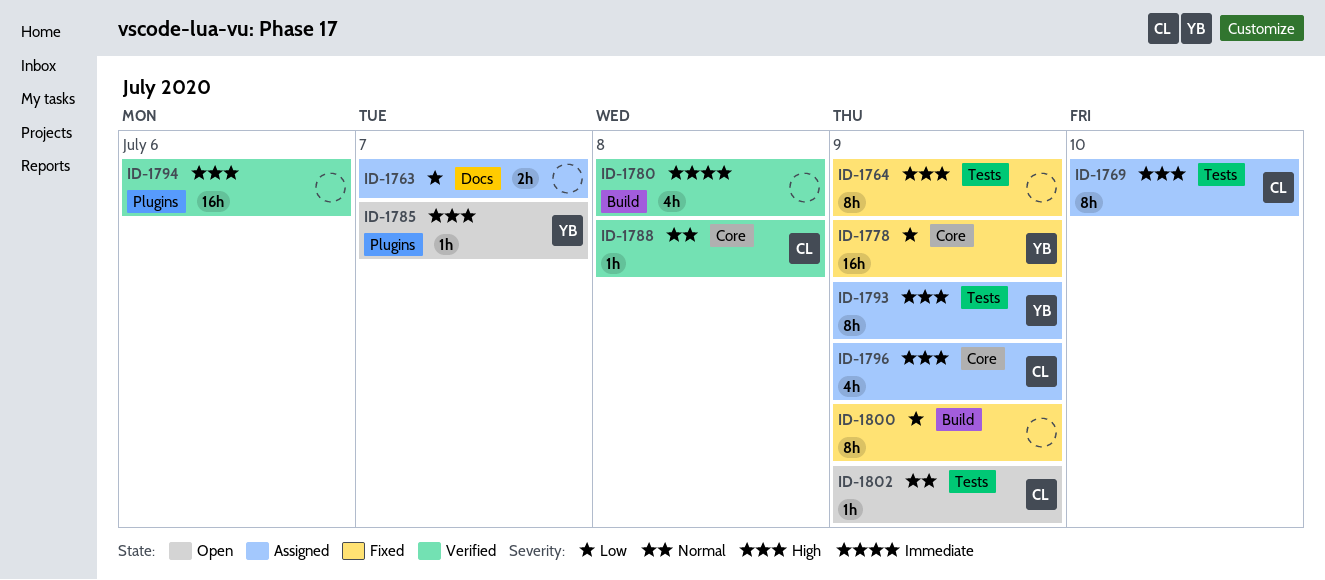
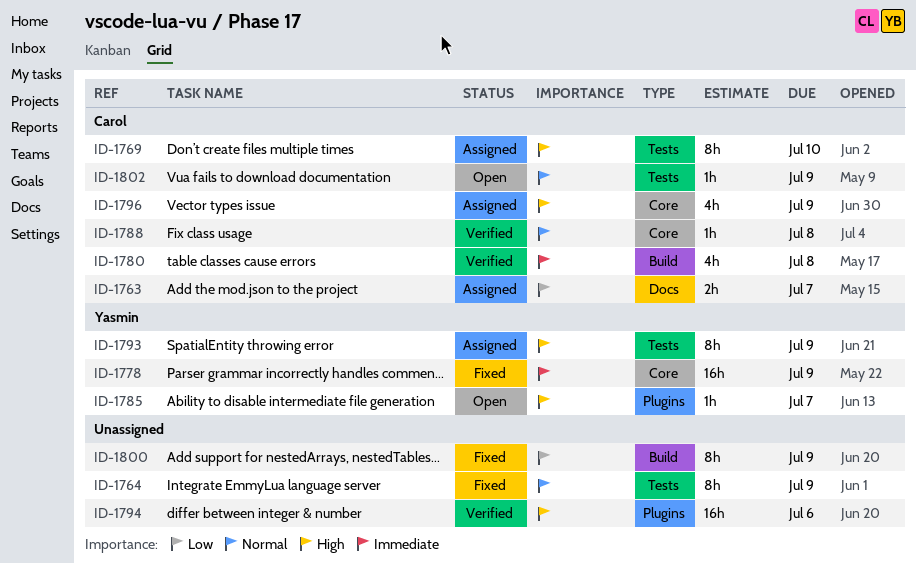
ID-1763, owner: none -> Carol
ID-1764, priority: High -> Normal
ID-1778, priority: Low -> Immediate
ID-1780, owner: none -> Carol

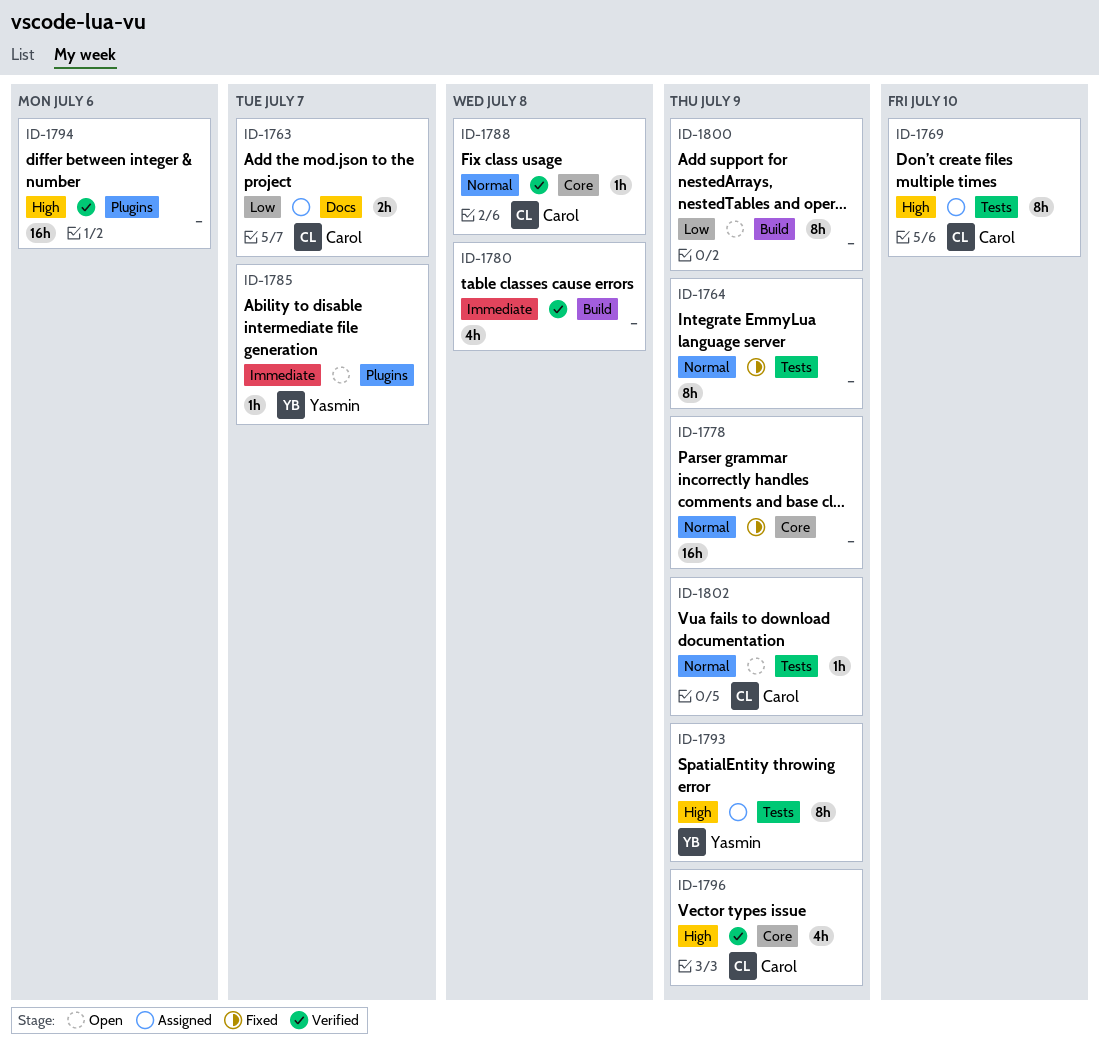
ID-1778, owner: Yasmin -> none
ID-1778, priority: Immediate -> Normal
ID-1780, owner: Carol -> none
ID-1785, priority: High -> Immediate
ID-1796, status: Assigned -> Verified
ID-1800, status: Fixed -> Open

